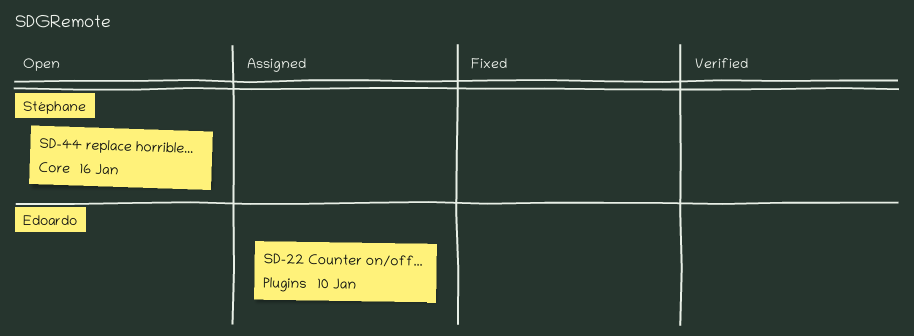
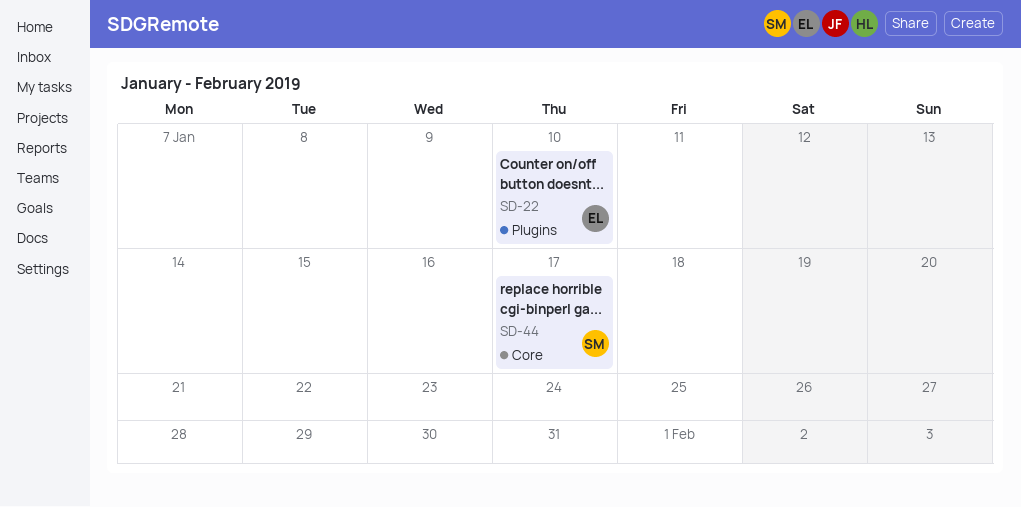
SD-44, due: Jan 16 -> Jan 17

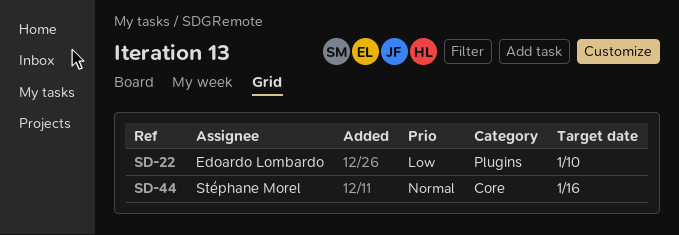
SD-44, due: Jan 17 -> Jan 16

